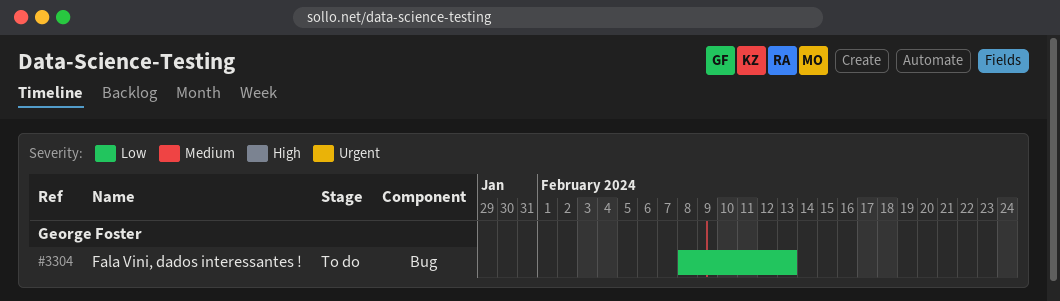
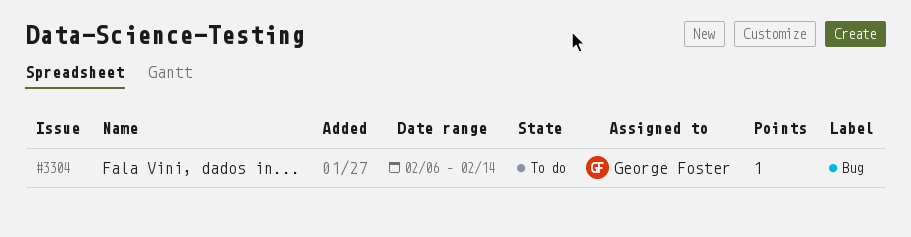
#3304, start: Feb 8 -> Feb 6
#3304, due: Feb 13 -> Feb 14

